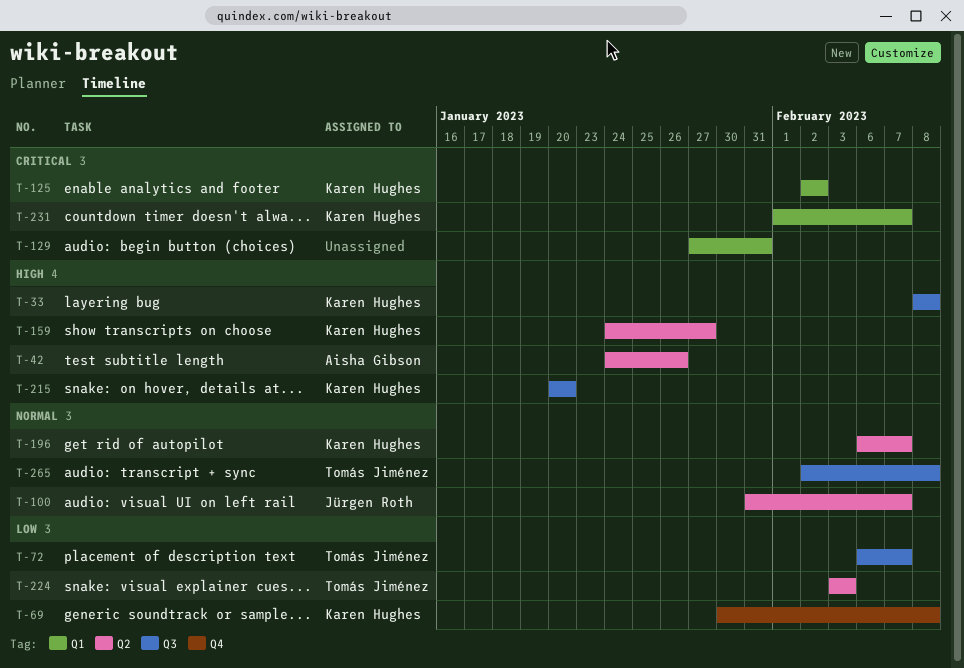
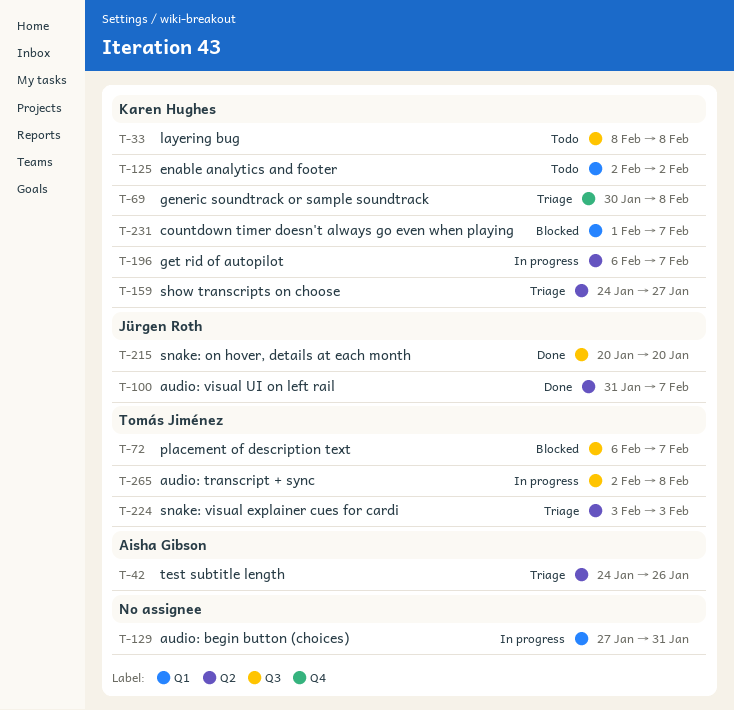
T-215, owner: Karen Hughes -> Jürgen Roth

